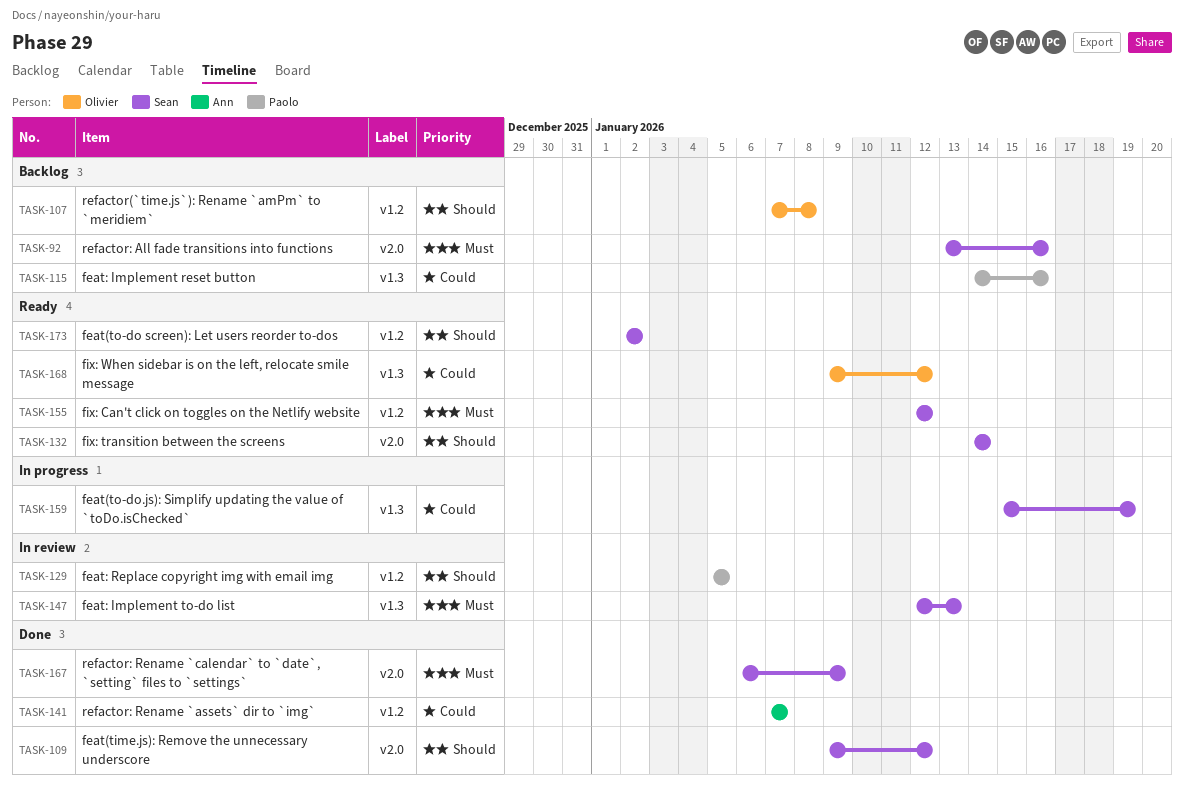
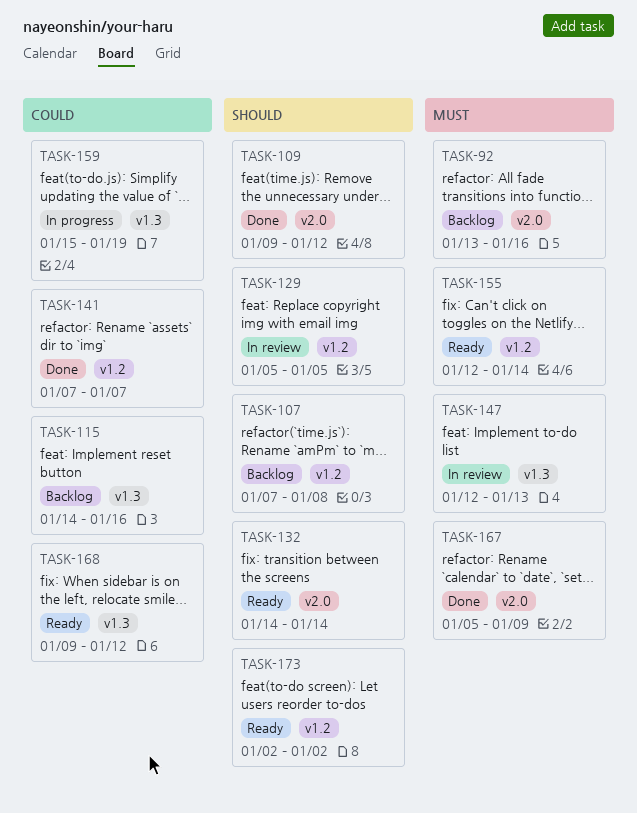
TASK-155, due: Jan 12 -> Jan 14
TASK-167, start: Jan 6 -> Jan 5

